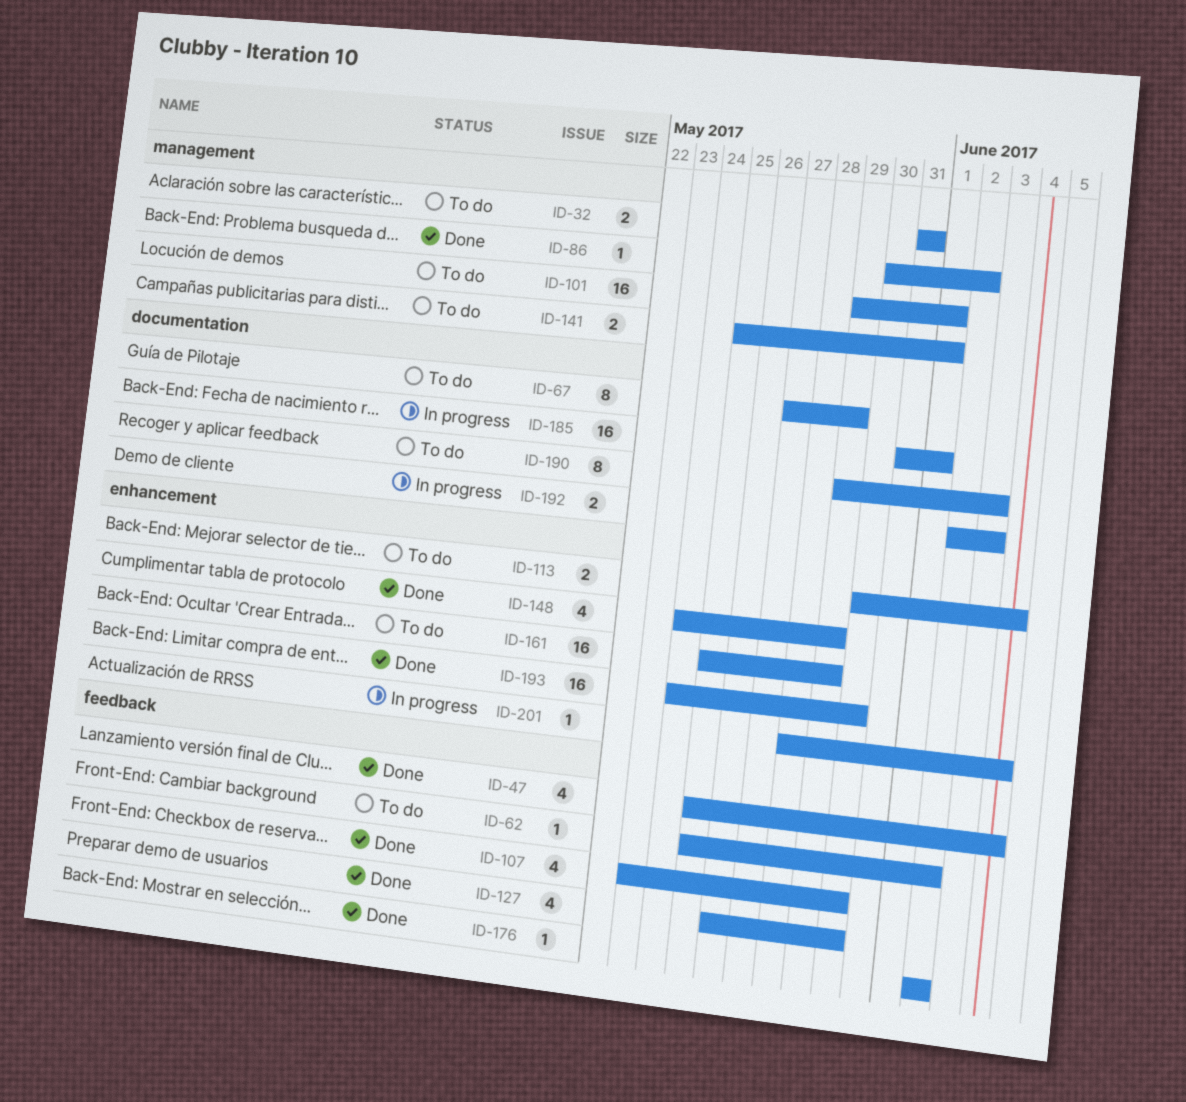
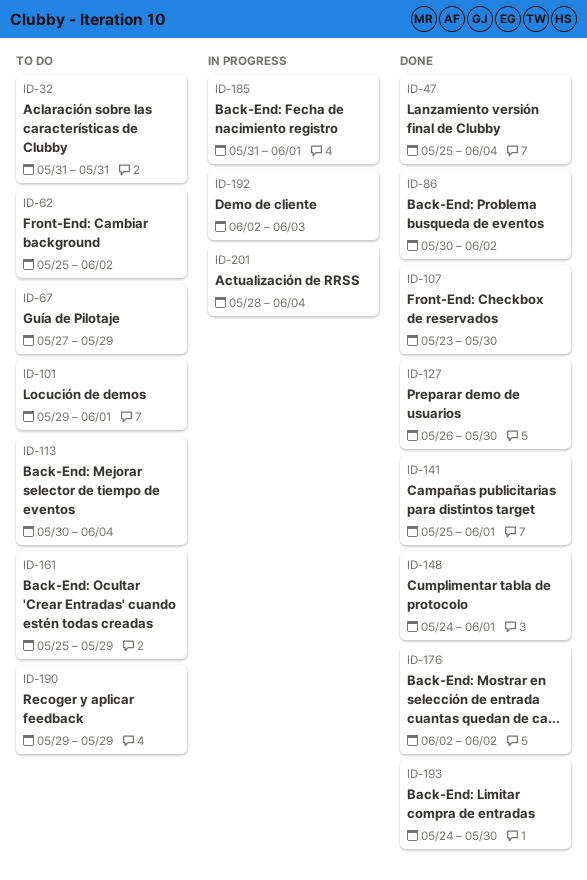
ID-141, status: To do -> Done
ID-148, due: May 29 -> Jun 1
ID-190, due: Jun 3 -> May 29

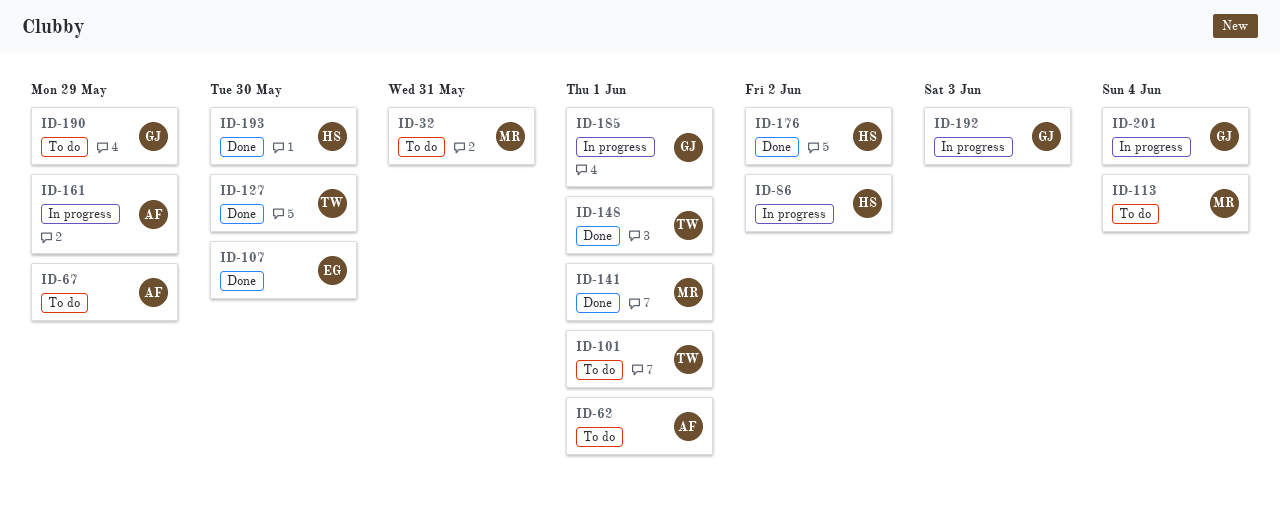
ID-47: present -> none
ID-62, due: Jun 2 -> Jun 1
ID-86, status: Done -> In progress
ID-161, status: To do -> In progress

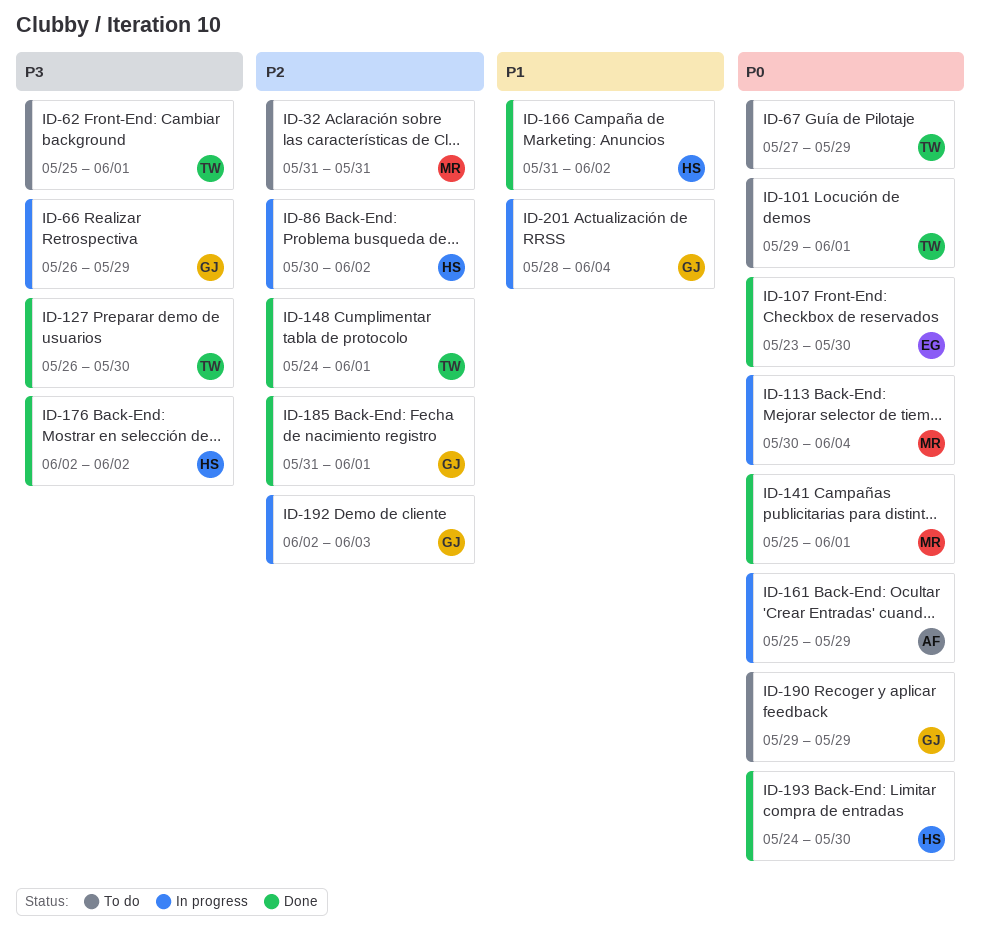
ID-62, owner: AF -> TW
ID-66: none -> present
ID-67, owner: AF -> TW
ID-113, status: To do -> In progress
ID-166: none -> present
ID-185, status: In progress -> Done

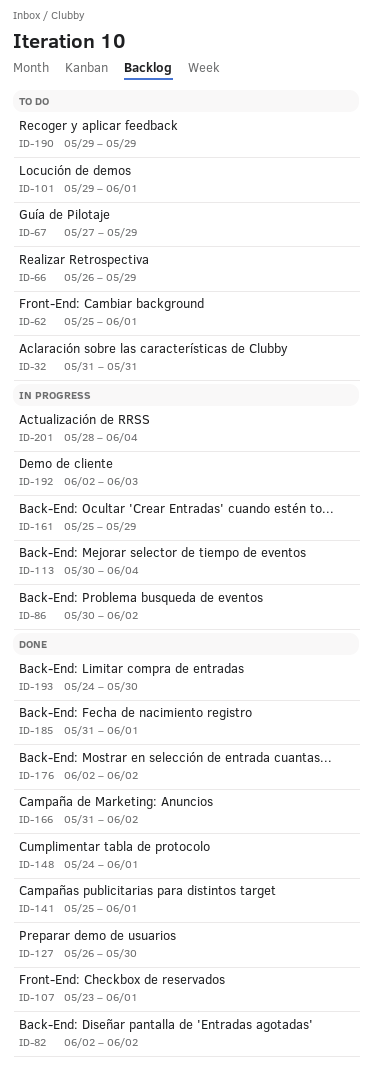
ID-66, status: In progress -> To do
ID-82: none -> present
ID-107, due: May 30 -> Jun 1

